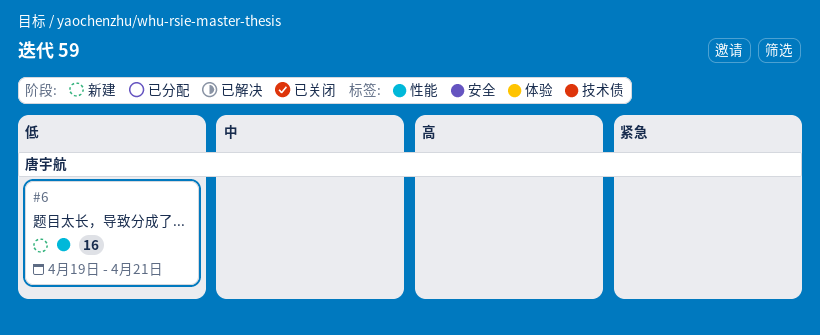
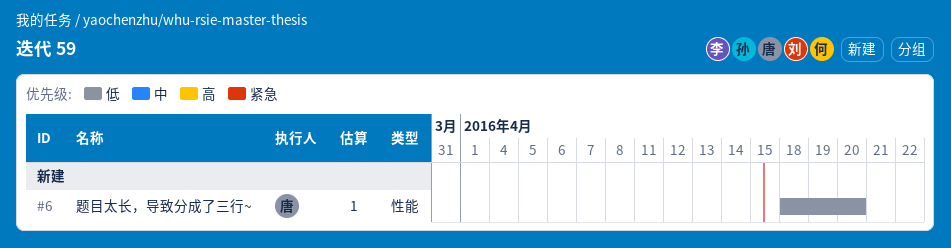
#6, estimate: 16 -> 1
#6, start: Apr 19 -> Apr 18
#6, due: Apr 21 -> Apr 20

